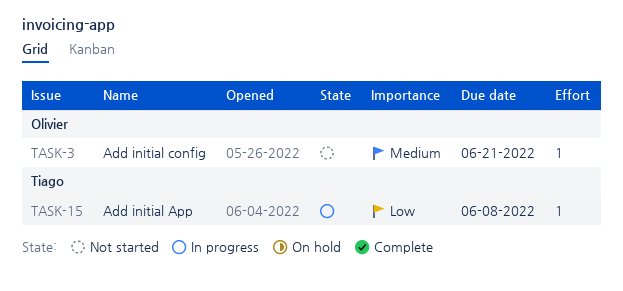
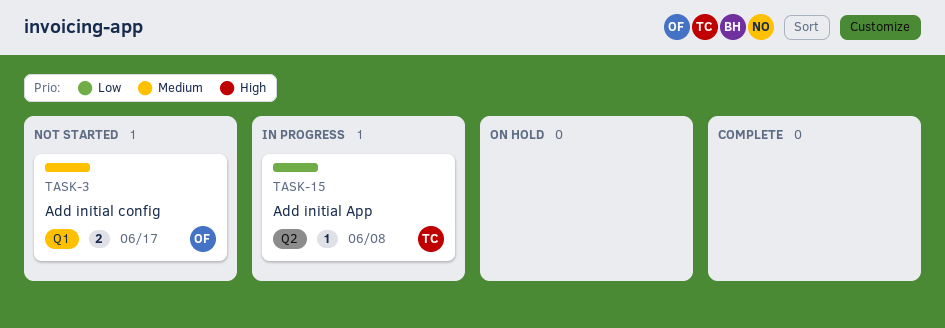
TASK-3, estimate: 1 -> 2
TASK-3, due: Jun 21 -> Jun 17

